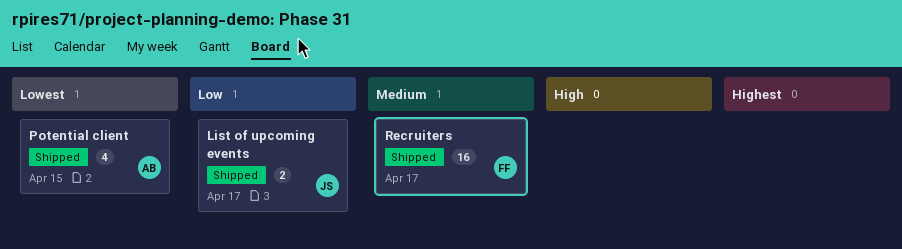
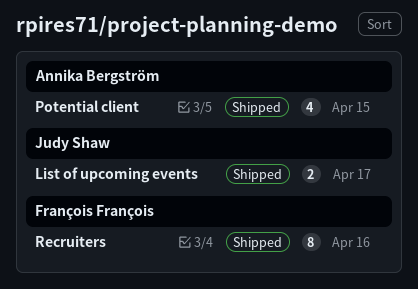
Recruiters, estimate: 16 -> 8
Recruiters, due: Apr 17 -> Apr 16

